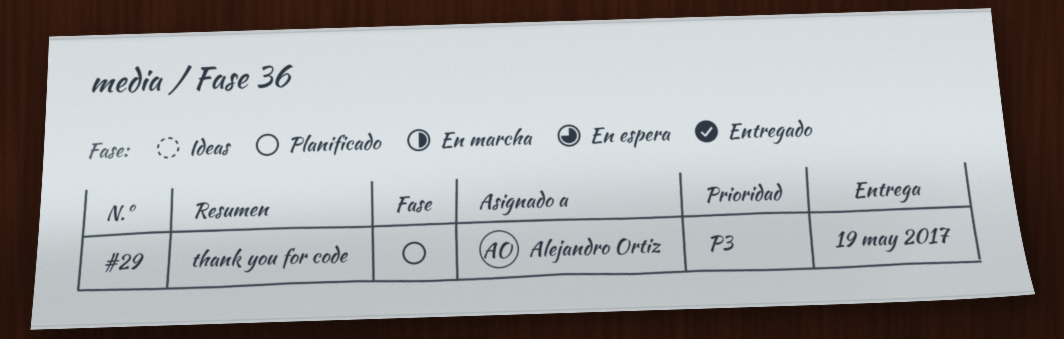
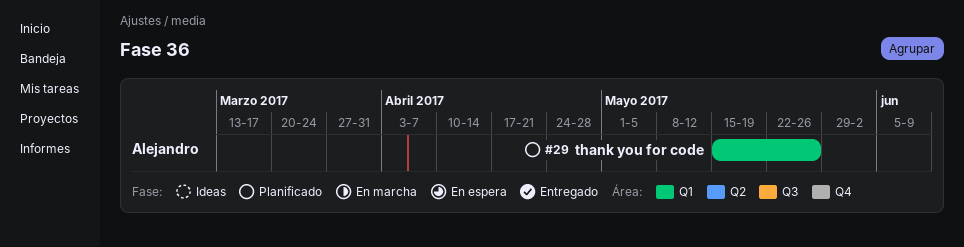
#29, due: May 19 -> May 26

